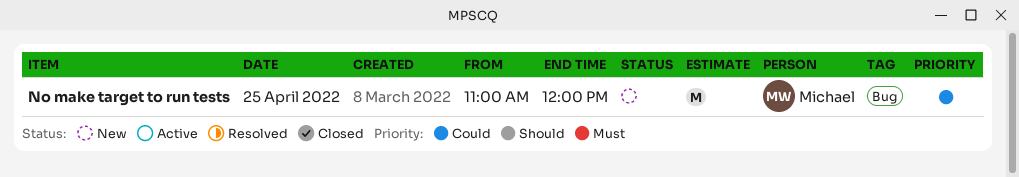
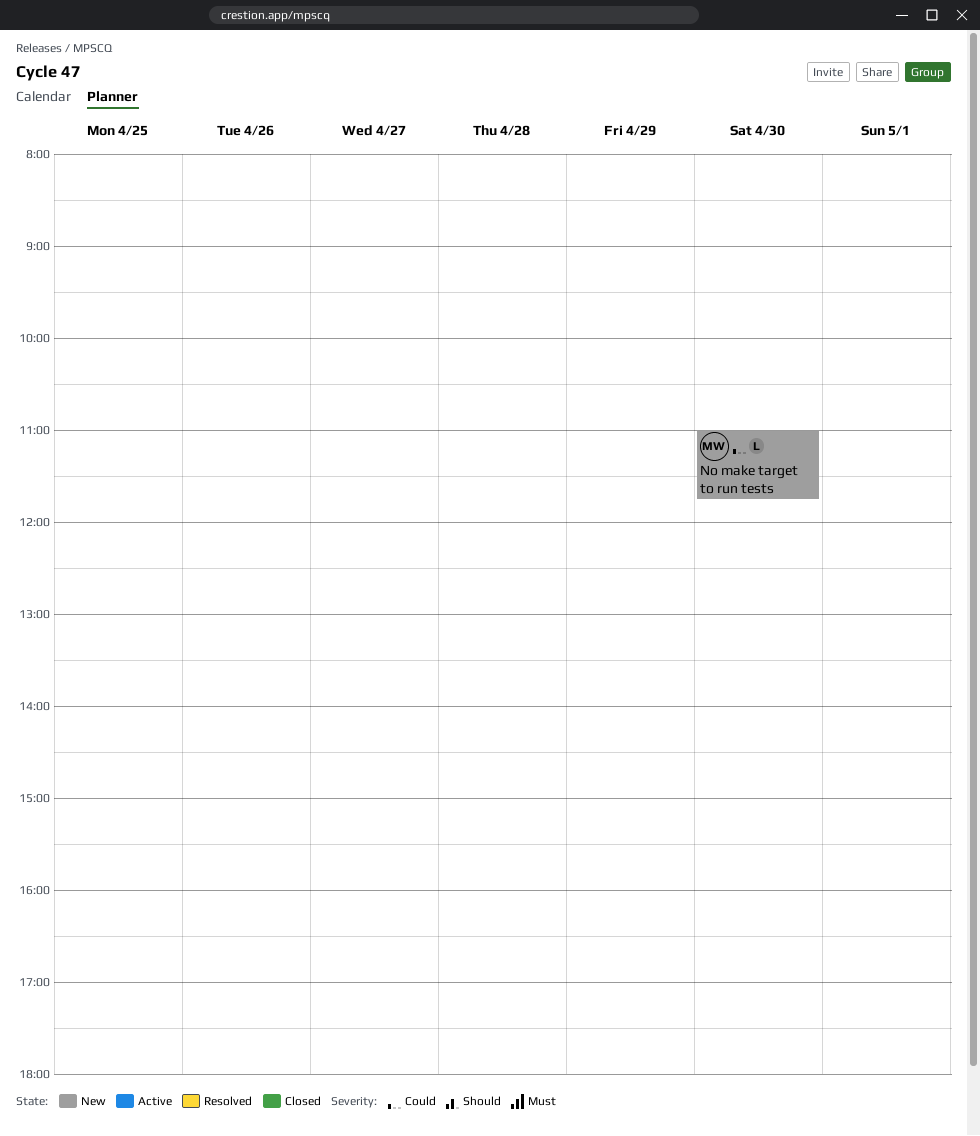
No make target to run tests, estimate: M -> L
No make target to run tests, day: Apr 25 -> Apr 30
No make target to run tests, ends: 12:00 -> 11:45

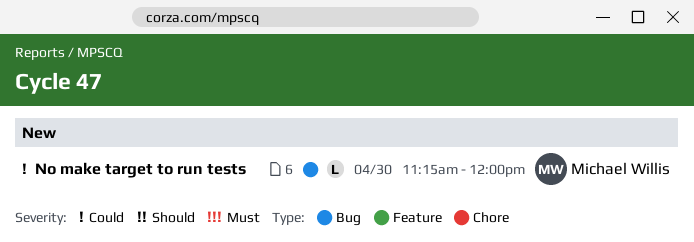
No make target to run tests, begins: 11:00 -> 11:15
No make target to run tests, ends: 11:45 -> 12:00

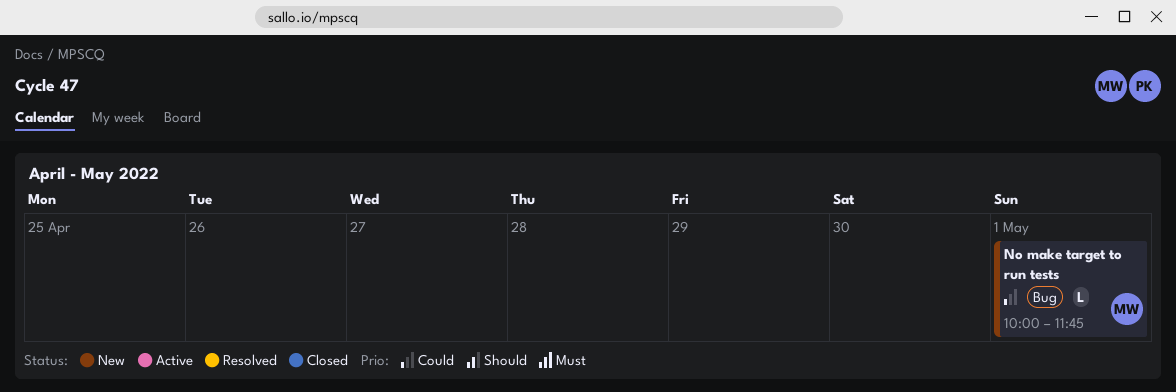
No make target to run tests, day: Apr 30 -> May 1
No make target to run tests, begins: 11:15 -> 10:00
No make target to run tests, ends: 12:00 -> 11:45

